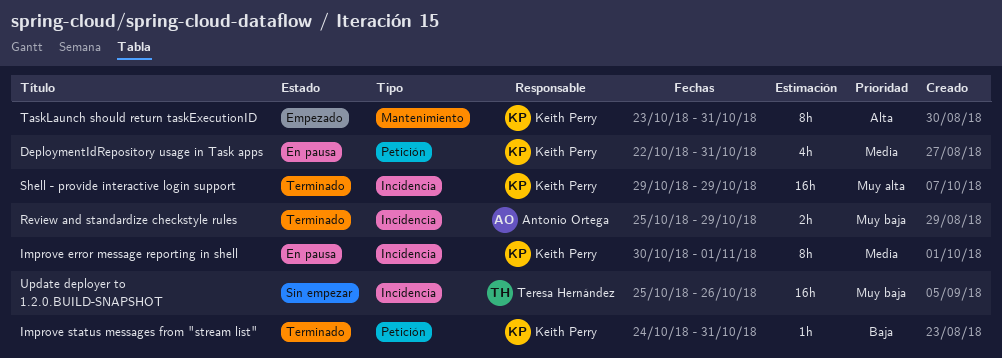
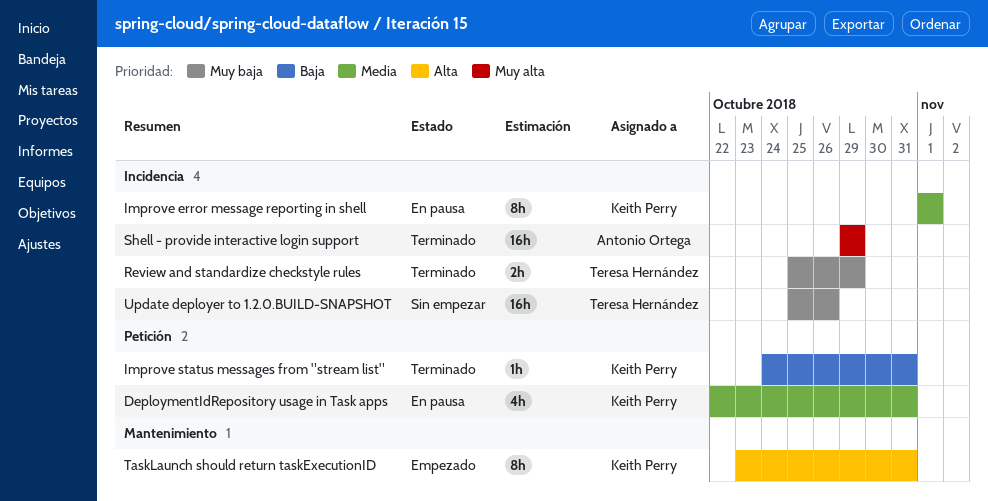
Improve error message reporting in shell, start: Oct 30 -> Nov 1
Review and standardize checkstyle rules, owner: Antonio Ortega -> Teresa Hernández
Shell - provide interactive login support, owner: Keith Perry -> Antonio Ortega

